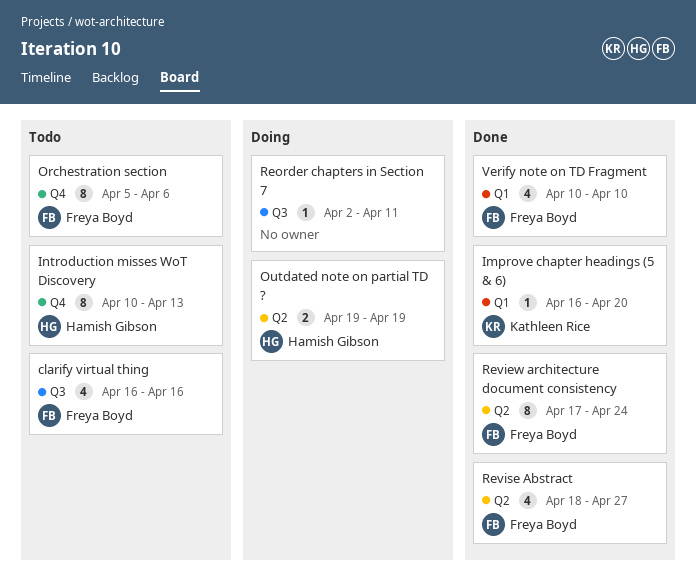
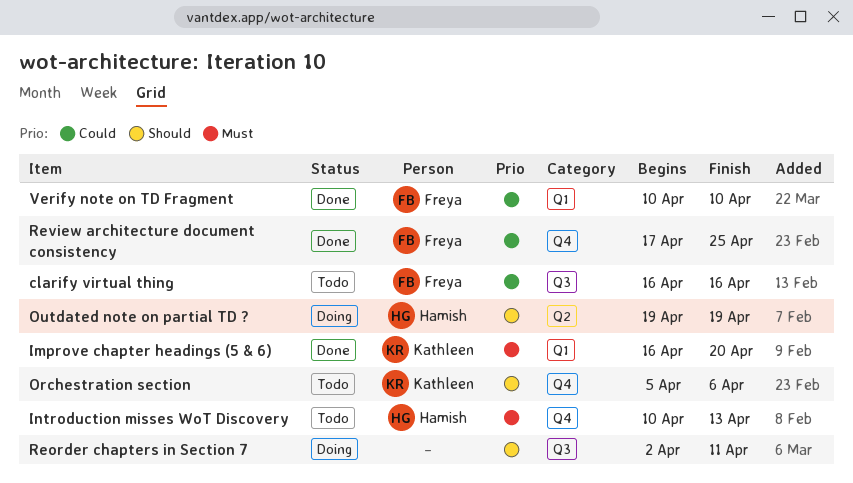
Orchestration section, owner: Freya Boyd -> Kathleen Rice
Review architecture document consistency, label: Q2 -> Q4
Review architecture document consistency, due: Apr 24 -> Apr 25
Revise Abstract: present -> none

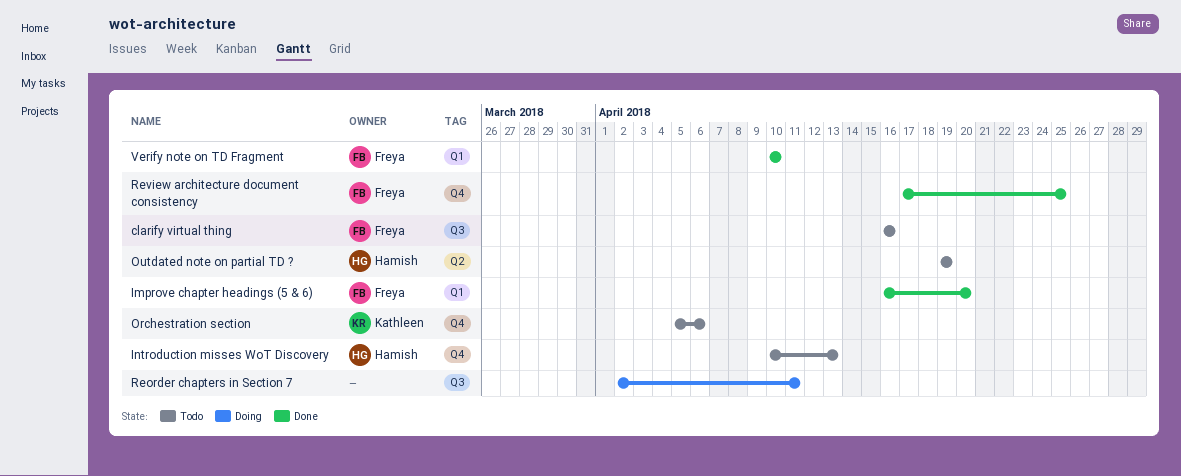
Improve chapter headings (5 & 6), owner: Kathleen -> Freya
Outdated note on partial TD ?, status: Doing -> Todo

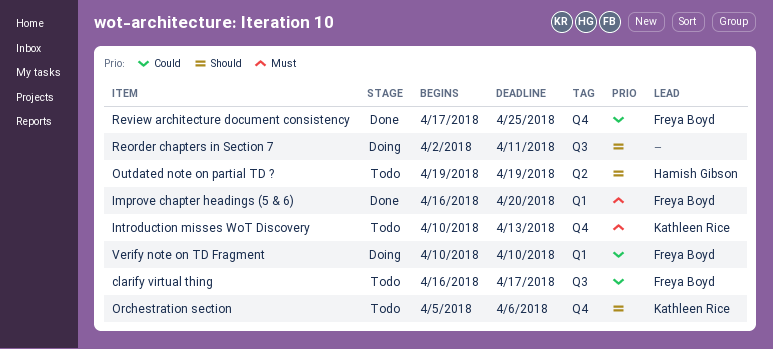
clarify virtual thing, due: Apr 16 -> Apr 17
Introduction misses WoT Discovery, owner: Hamish Gibson -> Kathleen Rice
Verify note on TD Fragment, status: Done -> Doing

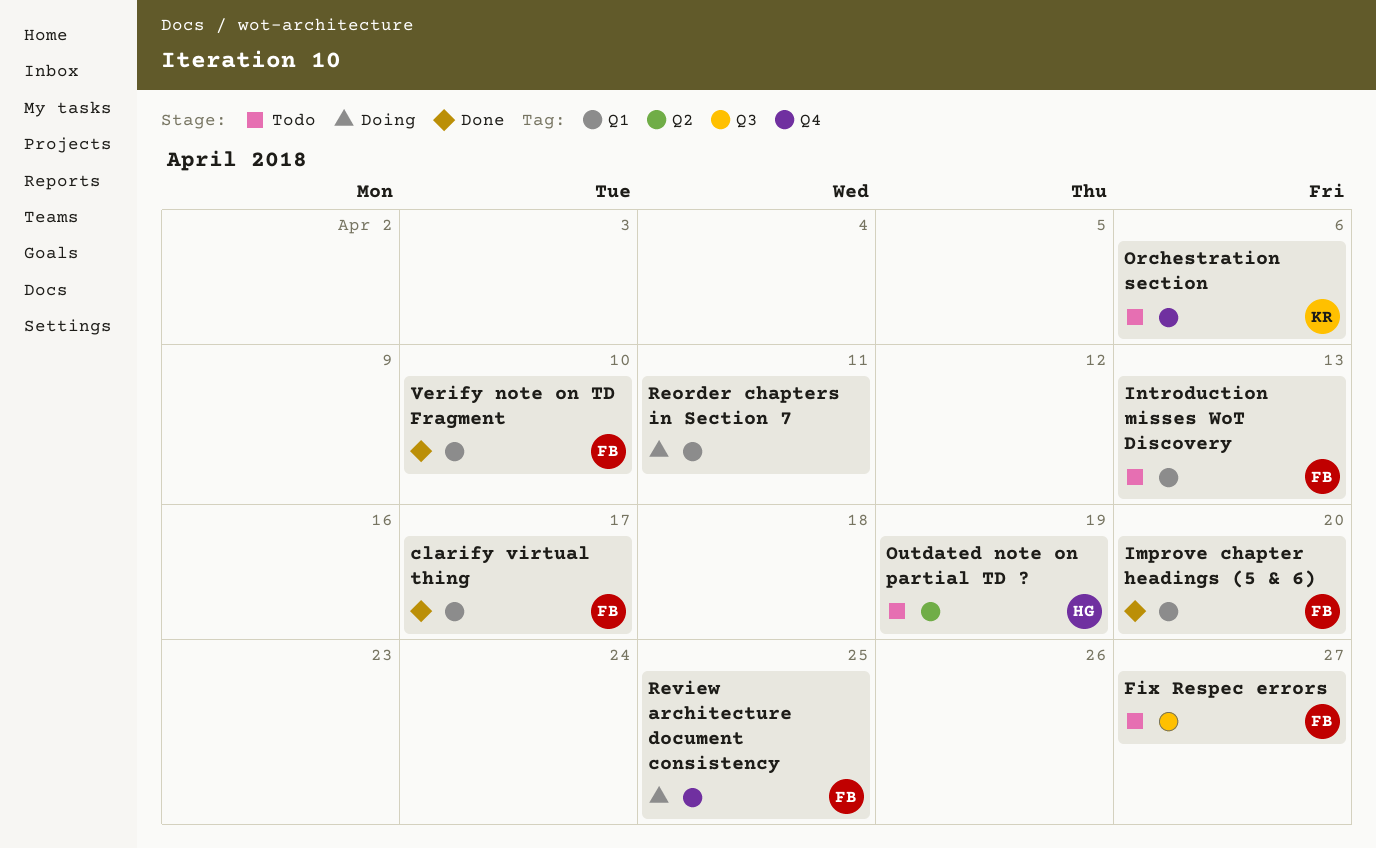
clarify virtual thing, status: Todo -> Done
clarify virtual thing, label: Q3 -> Q1
Fix Respec errors: none -> present
Introduction misses WoT Discovery, owner: Kathleen Rice -> Freya Boyd
Introduction misses WoT Discovery, label: Q4 -> Q1
Reorder chapters in Section 7, label: Q3 -> Q1
Review architecture document consistency, status: Done -> Doing
Verify note on TD Fragment, status: Doing -> Done

